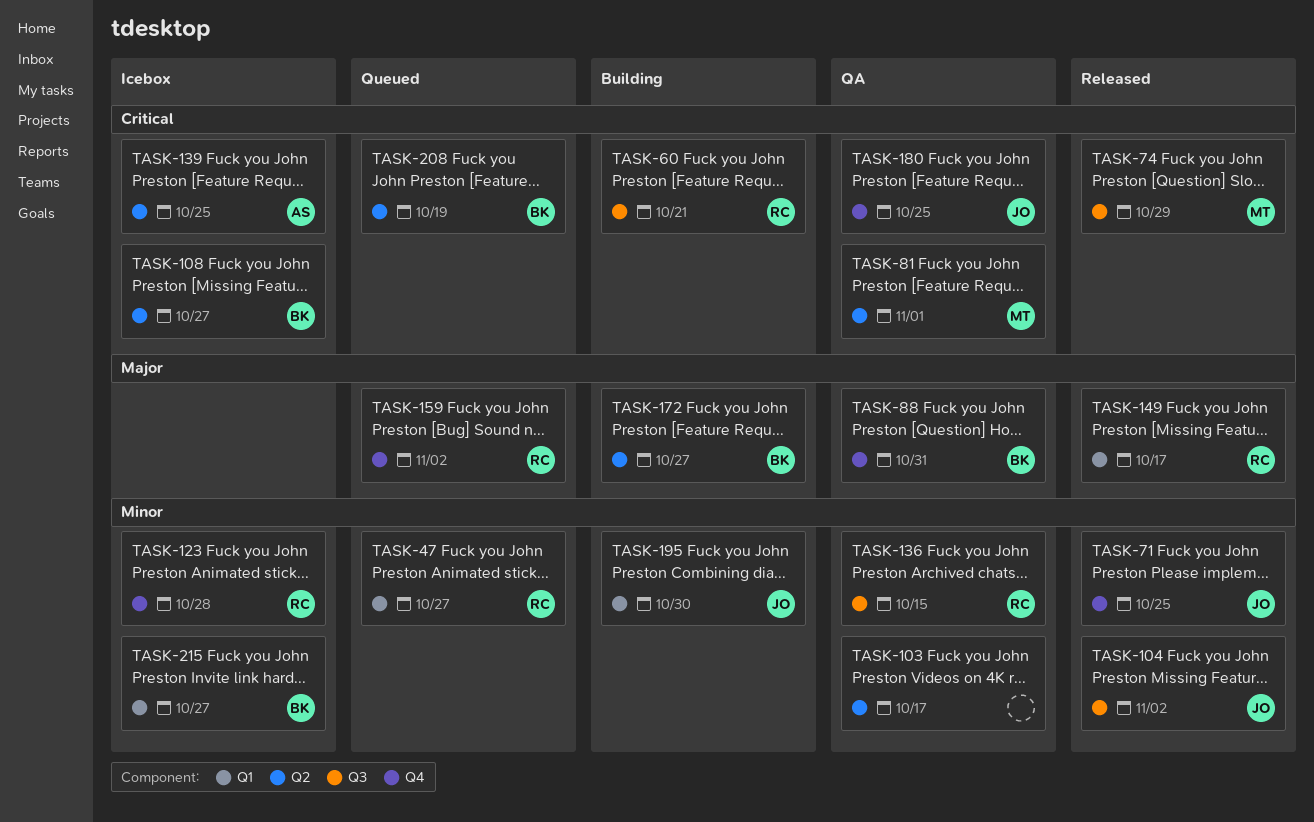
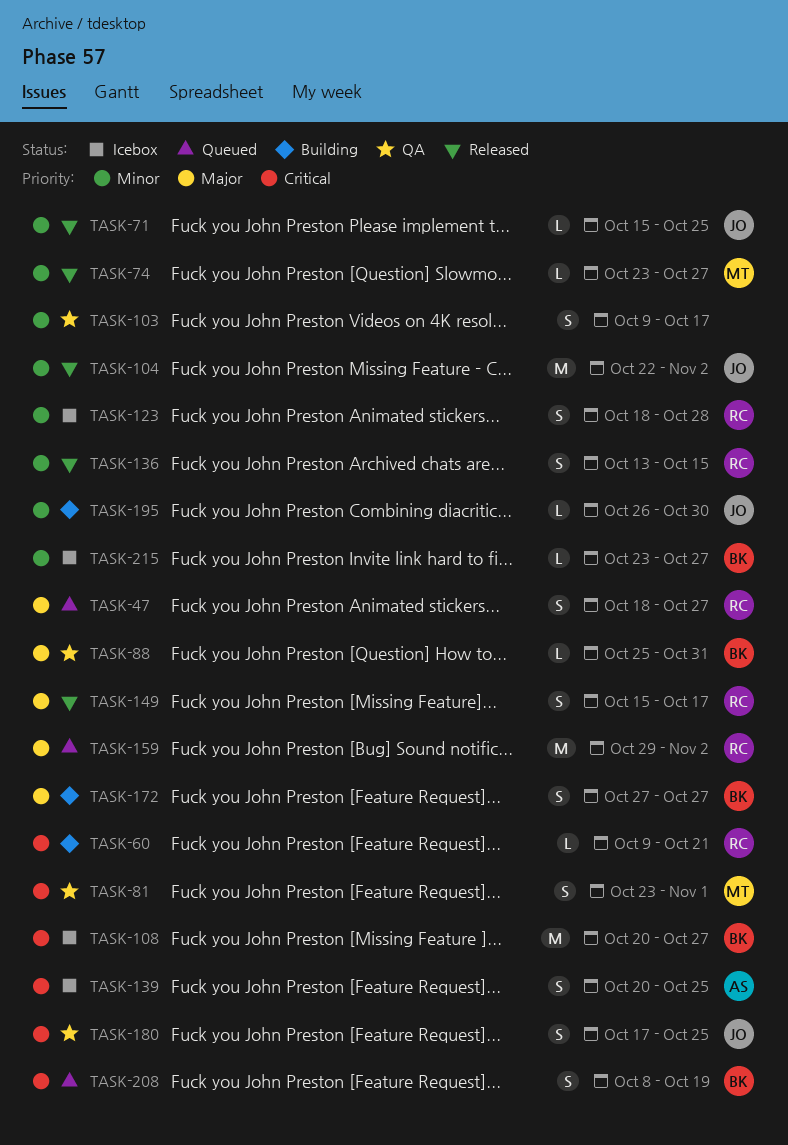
TASK-47, priority: Minor -> Major
TASK-74, priority: Critical -> Minor
TASK-74, due: Oct 29 -> Oct 27
TASK-136, status: QA -> Released

